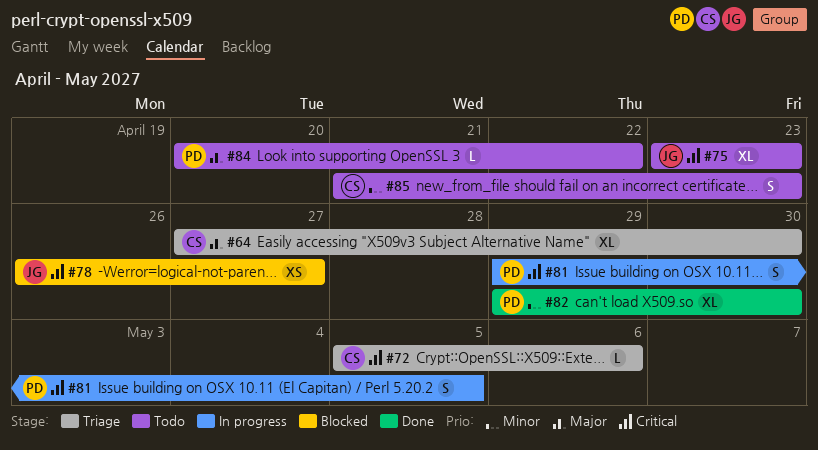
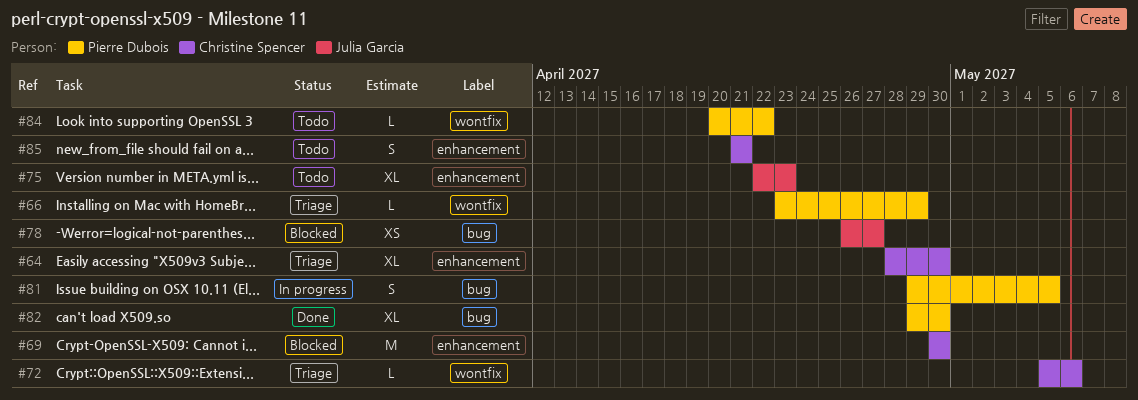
#64, start: Apr 27 -> Apr 28
#66: none -> present
#69: none -> present
#75, start: Apr 23 -> Apr 22
#85, due: Apr 23 -> Apr 21

